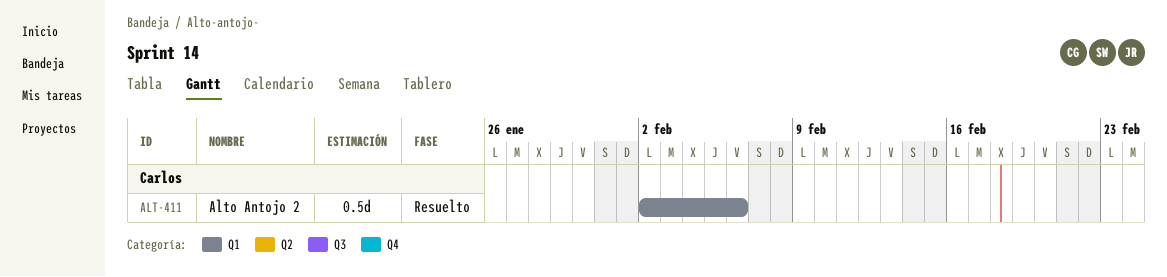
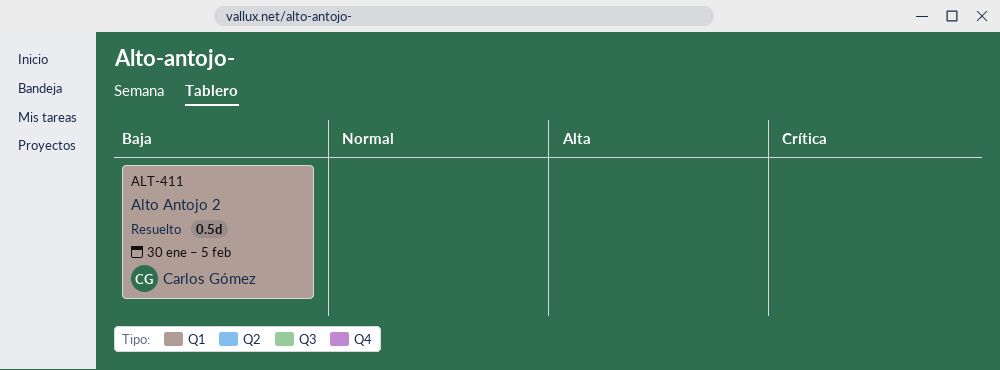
ALT-411, start: Feb 2 -> Jan 30
ALT-411, due: Feb 6 -> Feb 5

